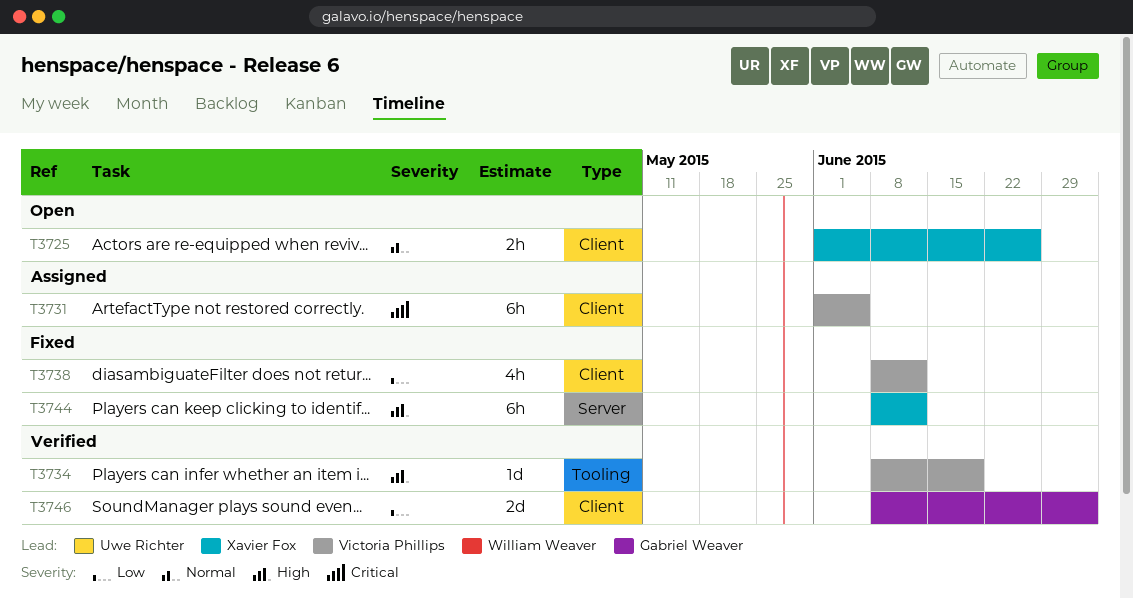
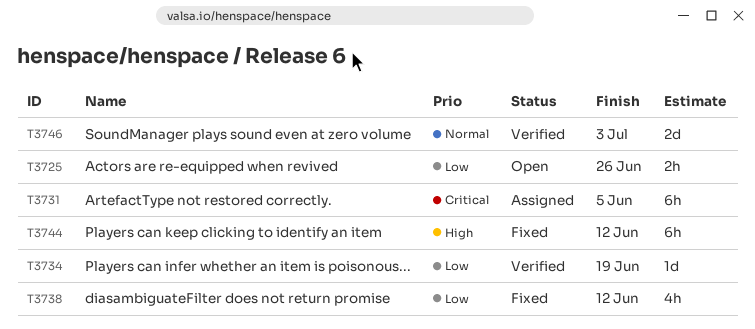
T3725, priority: Normal -> Low
T3734, priority: High -> Low
T3746, priority: Low -> Normal

